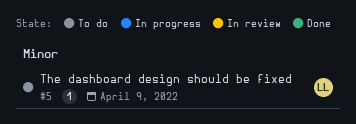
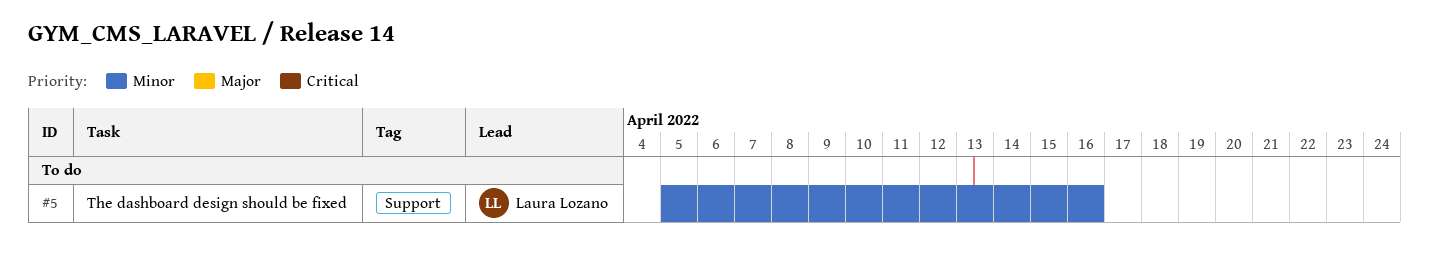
#5, due: Apr 9 -> Apr 16

